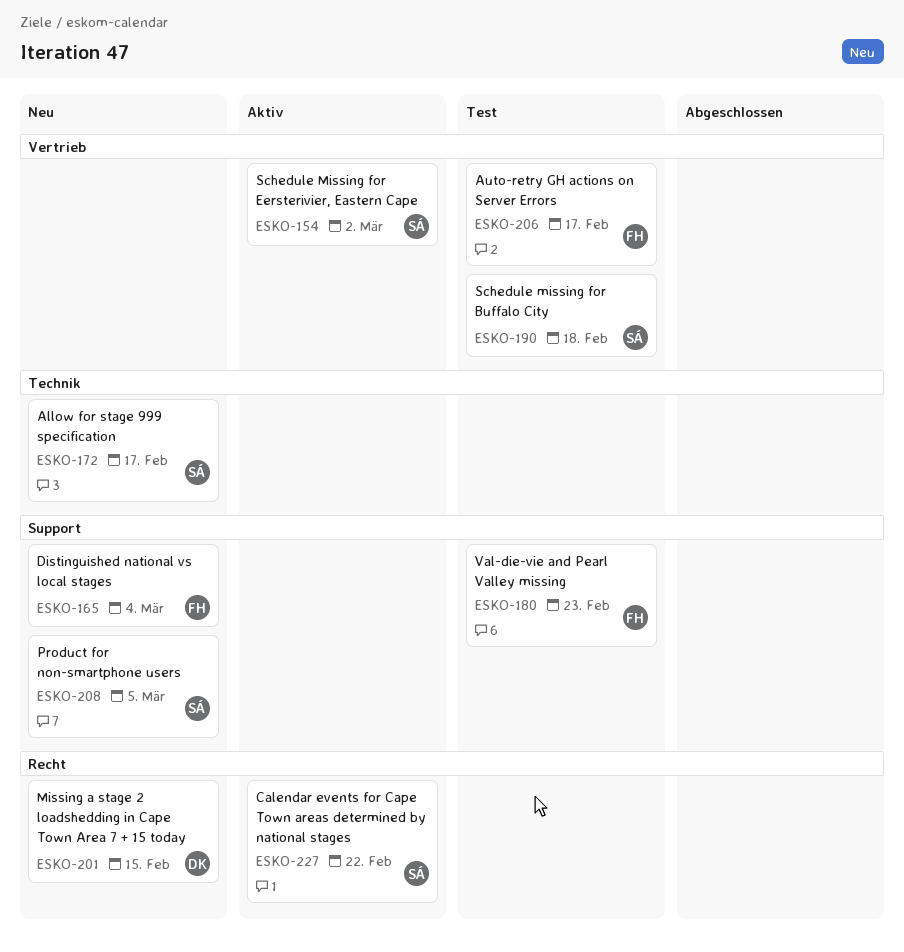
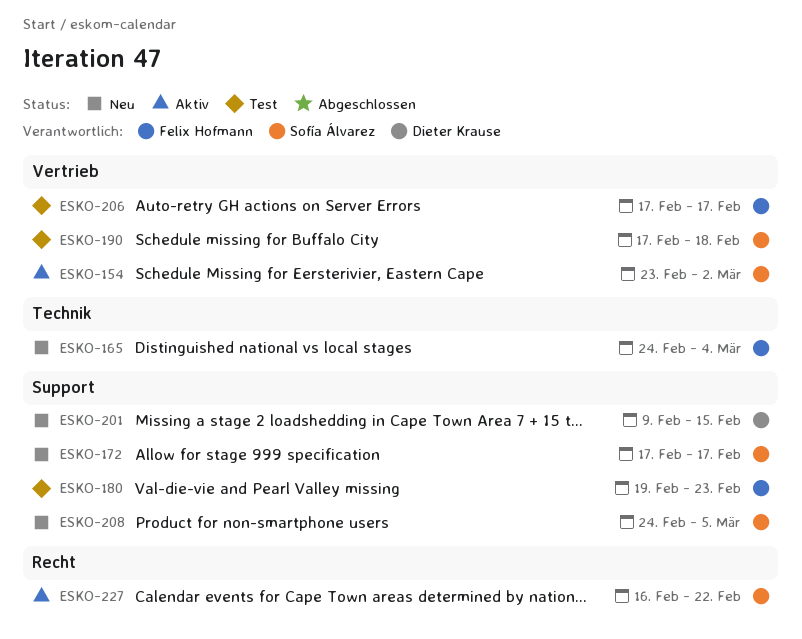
ESKO-165, label: Support -> Technik
ESKO-172, label: Technik -> Support
ESKO-201, label: Recht -> Support

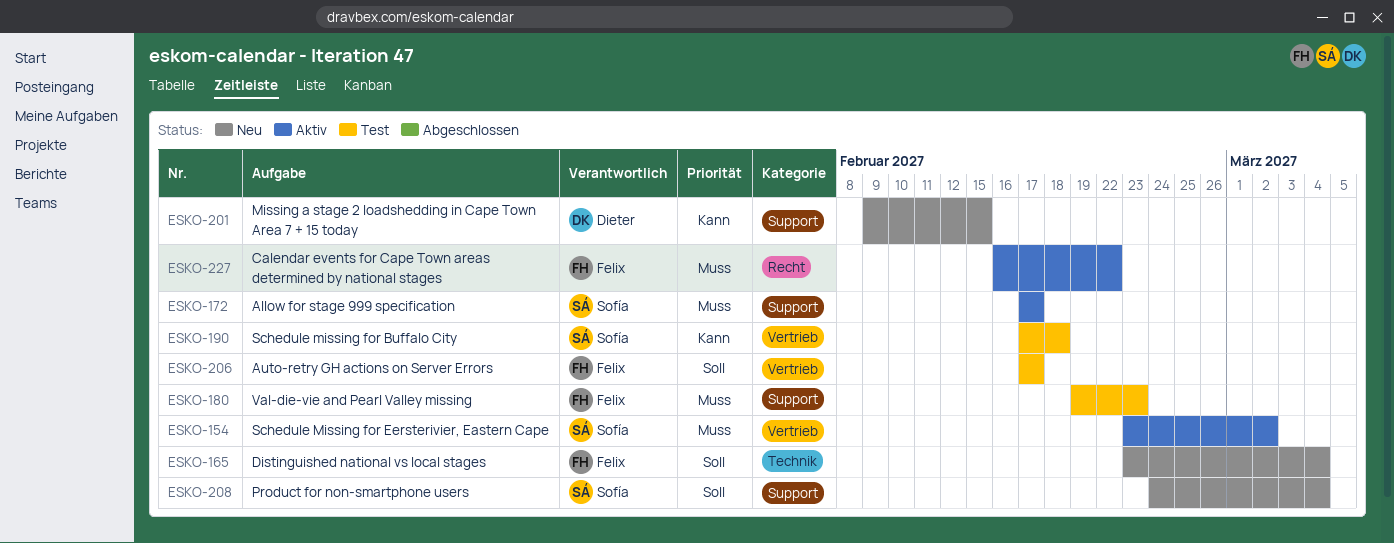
ESKO-165, start: Feb 24 -> Feb 23
ESKO-172, status: Neu -> Aktiv
ESKO-208, due: Mar 5 -> Mar 4
ESKO-227, owner: Sofía Álvarez -> Felix Hofmann

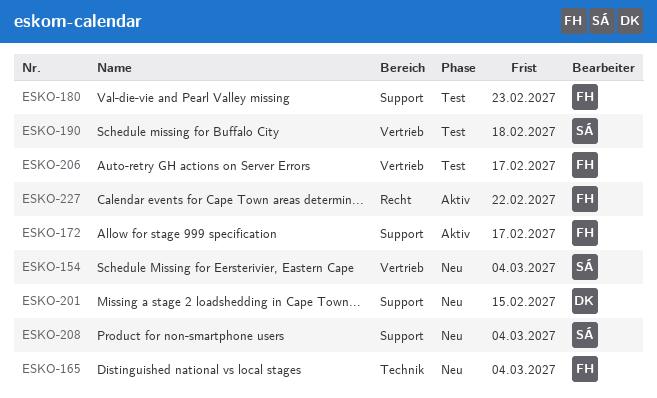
ESKO-154, status: Aktiv -> Neu
ESKO-154, due: Mar 2 -> Mar 4
ESKO-172, owner: Sofía -> Felix

